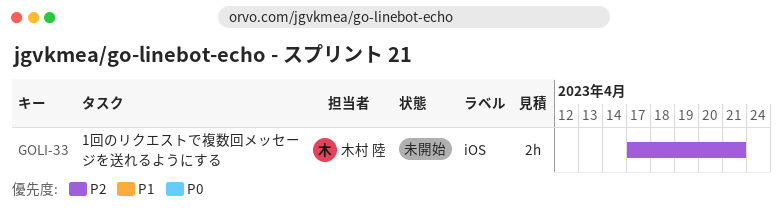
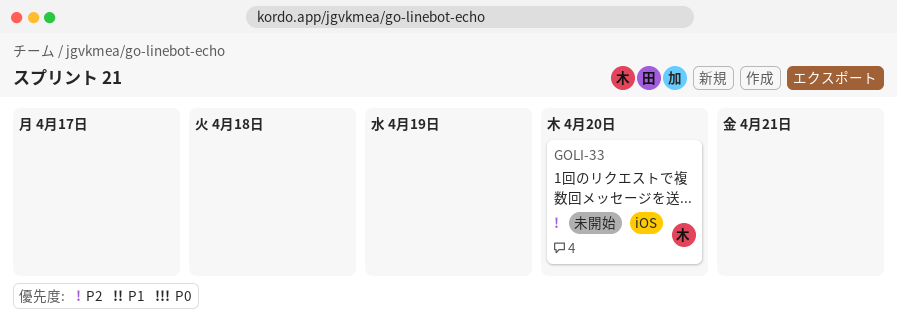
GOLI-33, due: Apr 21 -> Apr 20

